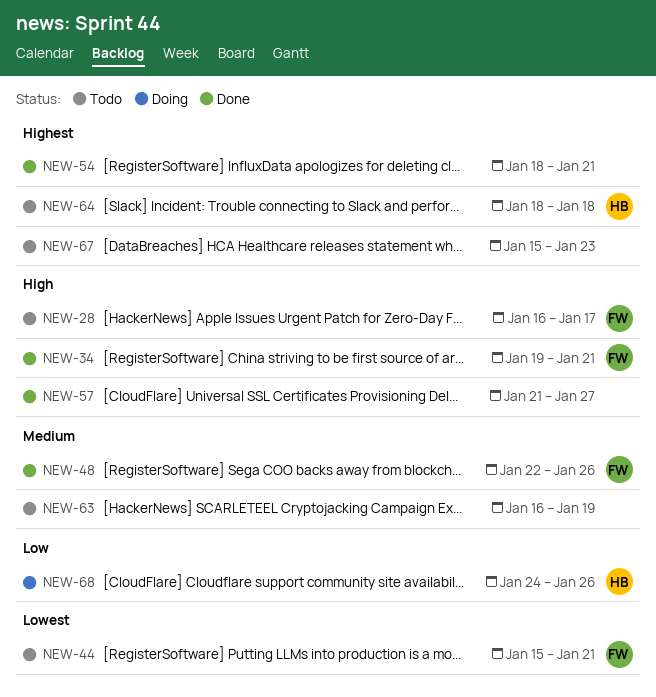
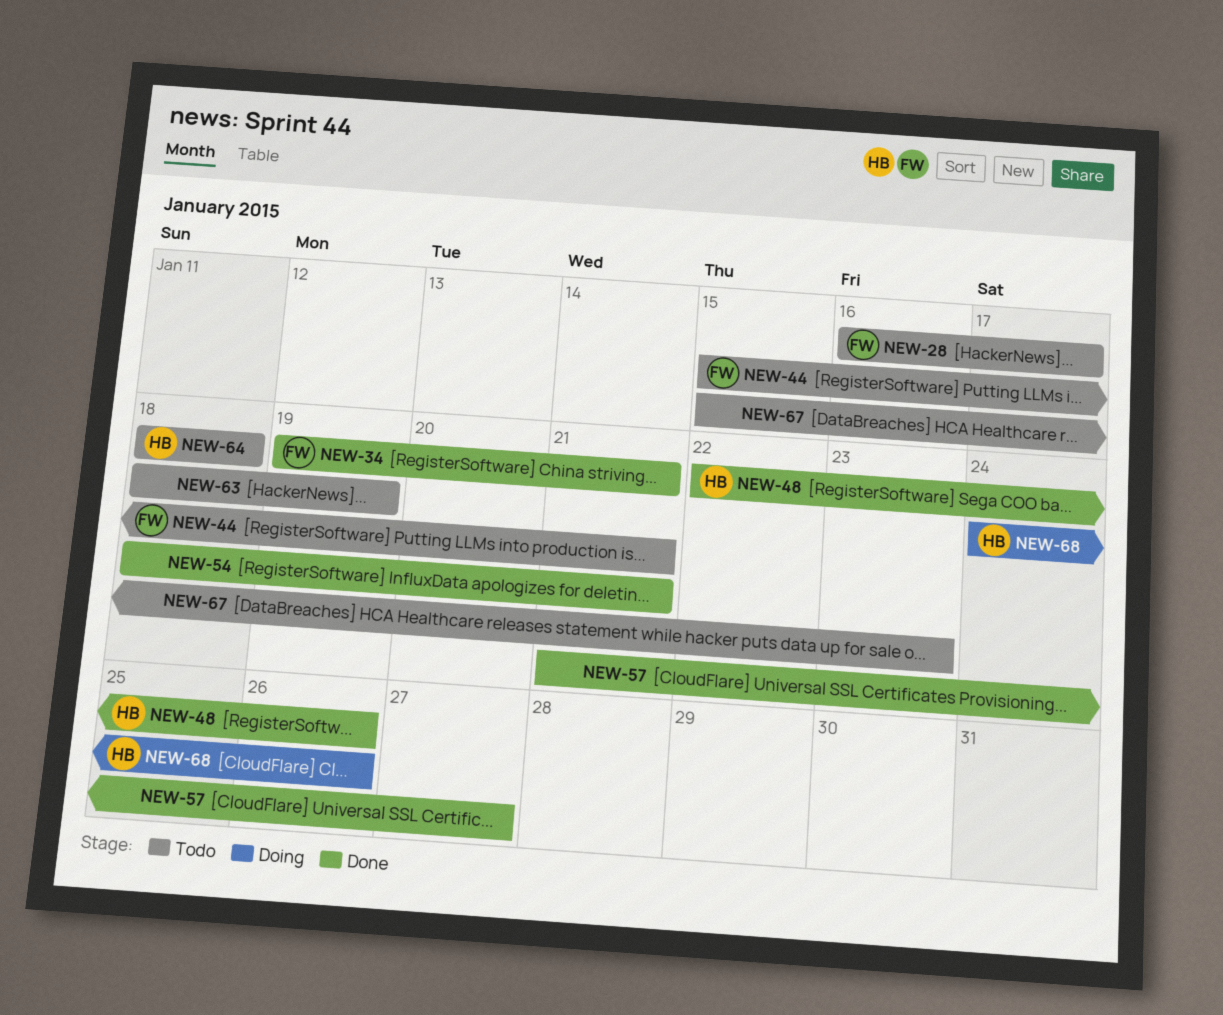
NEW-48, owner: FW -> HB
NEW-63, start: Jan 16 -> Jan 18

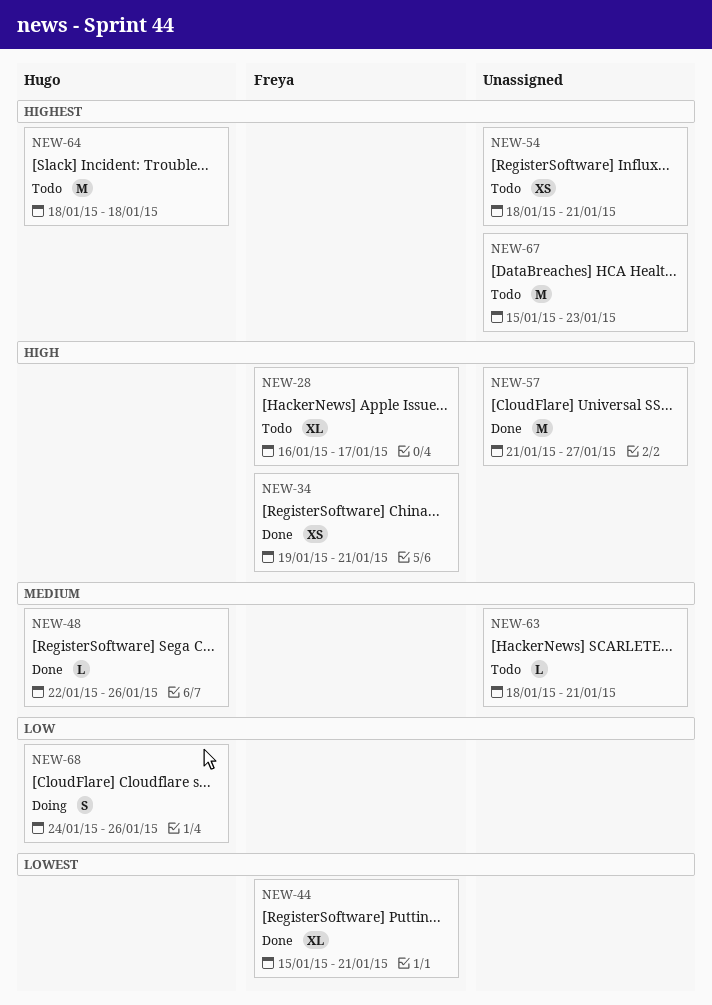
NEW-44, status: Todo -> Done
NEW-54, status: Done -> Todo
NEW-63, due: Jan 19 -> Jan 21

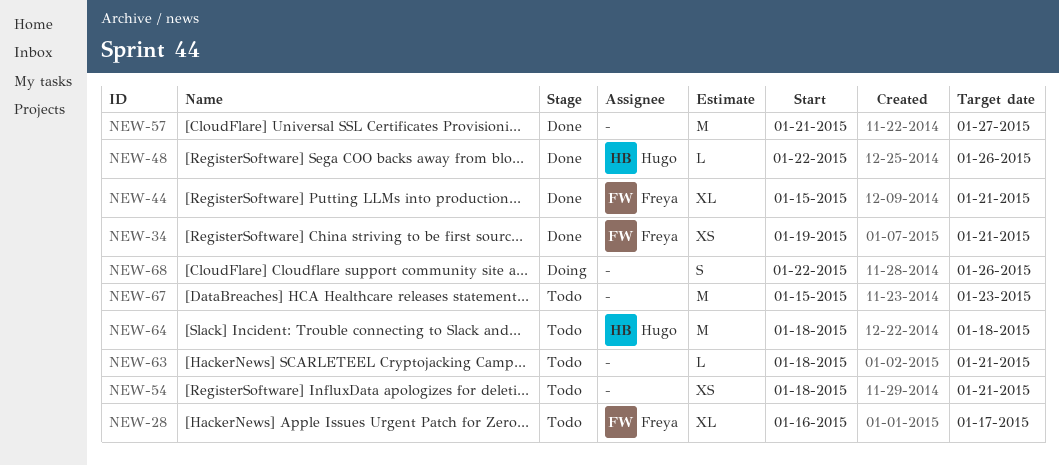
NEW-68, owner: Hugo -> none
NEW-68, start: Jan 24 -> Jan 22

